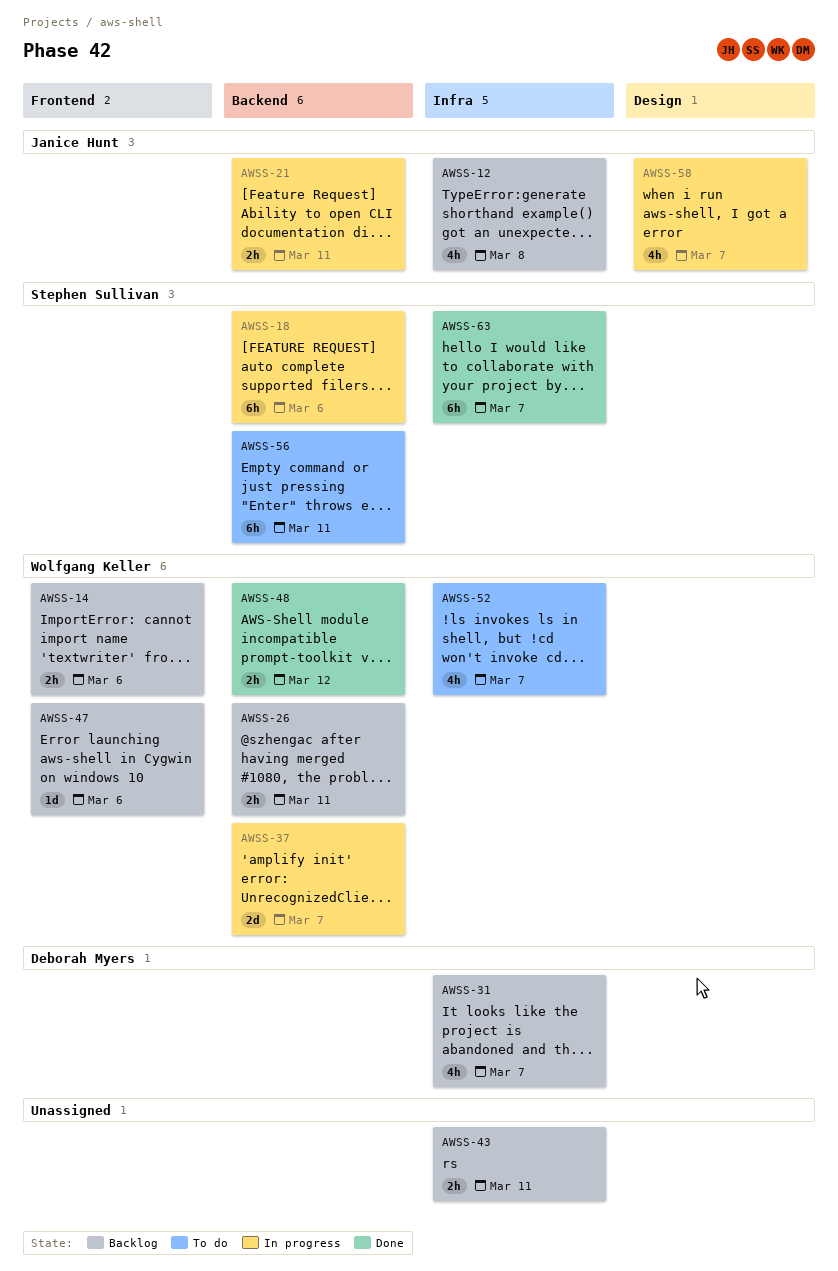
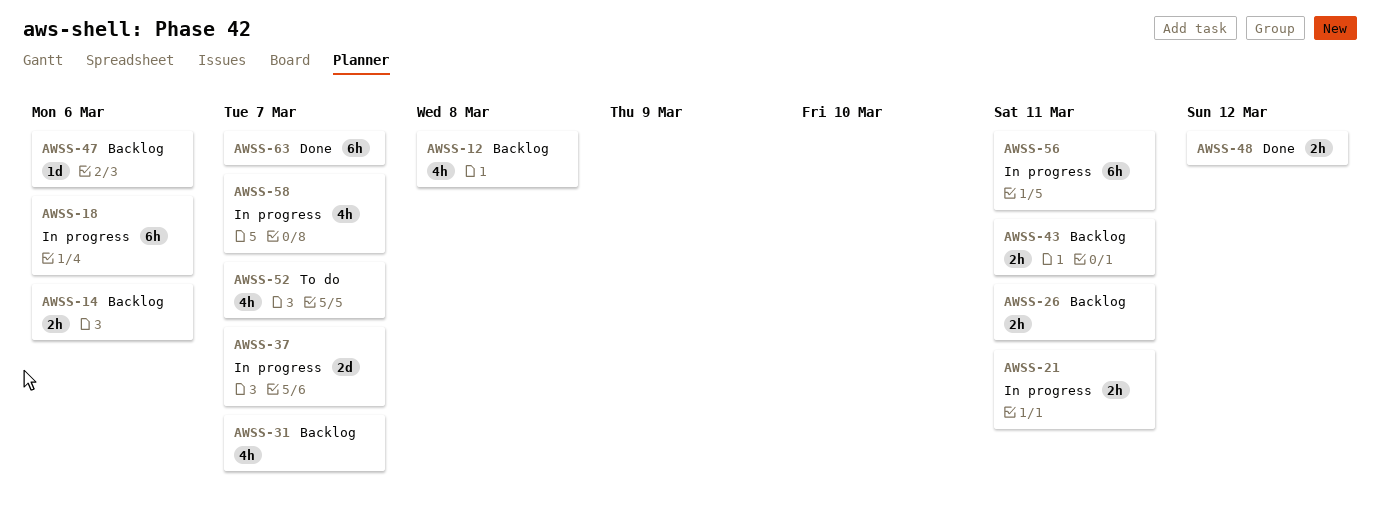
AWSS-56, status: To do -> In progress

